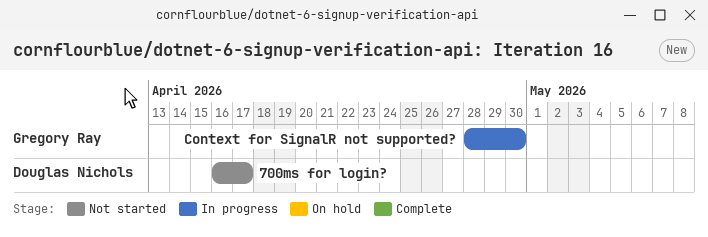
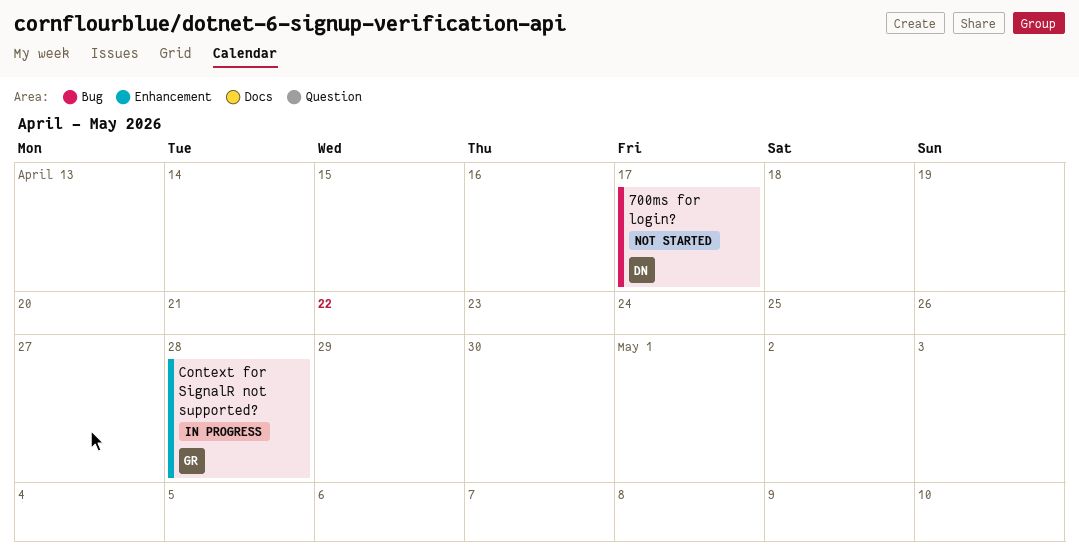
Context for SignalR not supported?, due: Apr 30 -> Apr 28

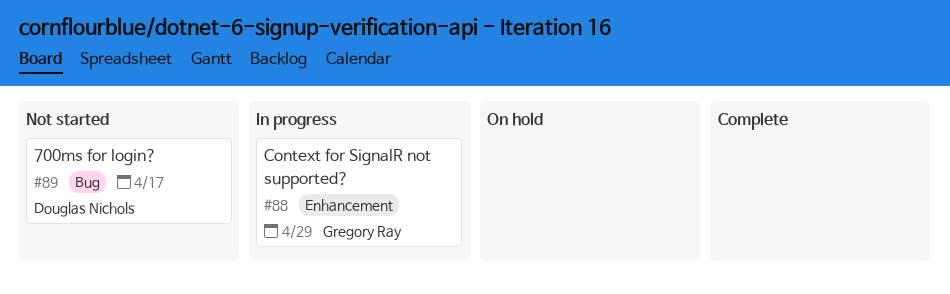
Context for SignalR not supported?, due: Apr 28 -> Apr 29

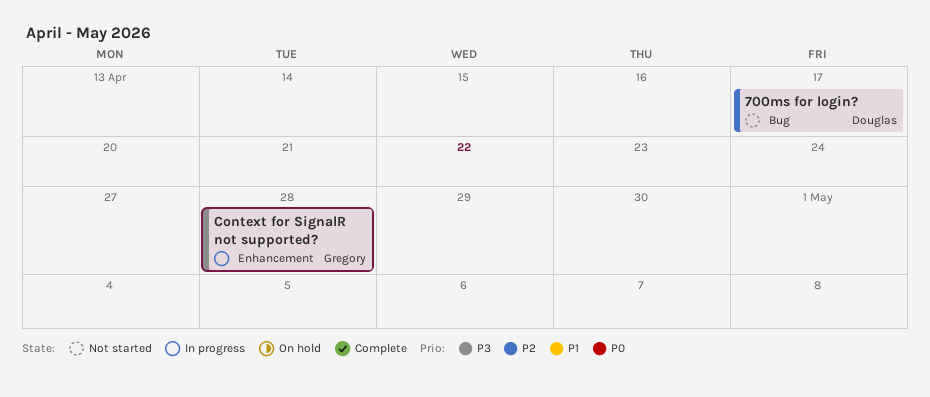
Context for SignalR not supported?, due: Apr 29 -> Apr 28

